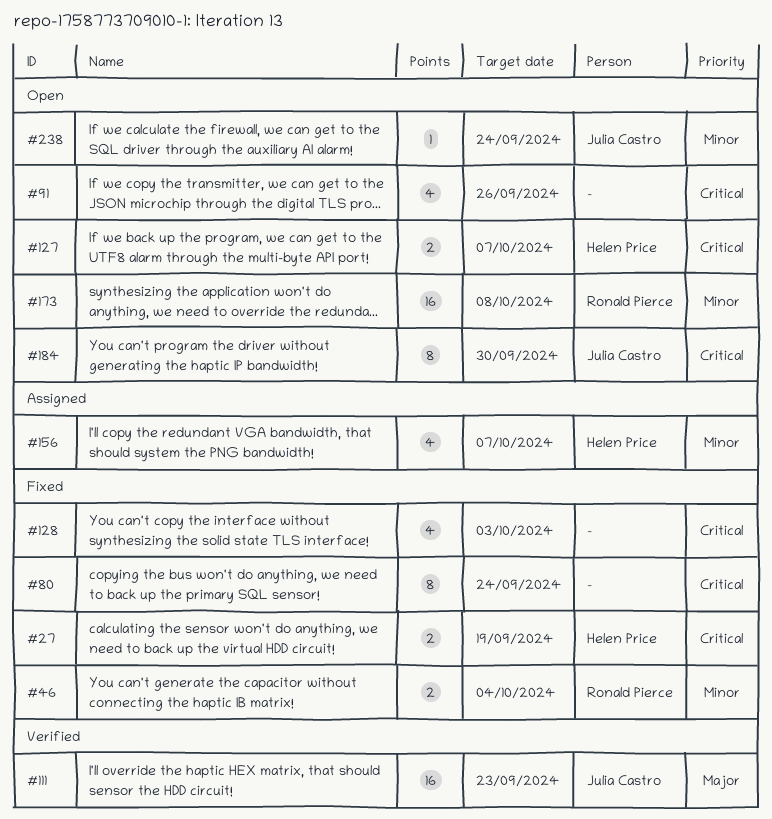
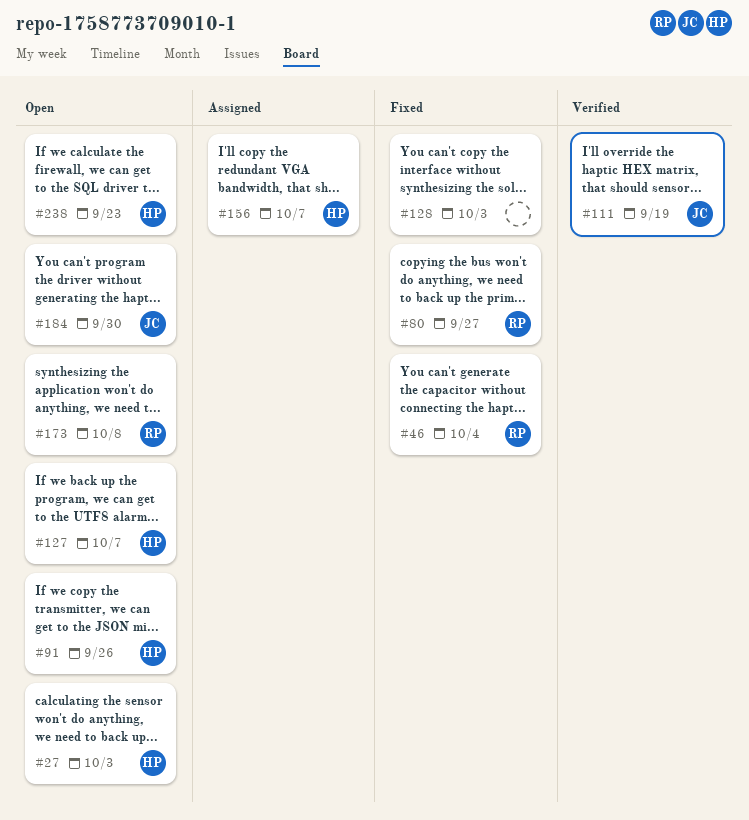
#27, status: Fixed -> Open
#27, due: Sep 19 -> Oct 3
#80, owner: none -> Ronald Pierce
#80, due: Sep 24 -> Sep 27
#91, owner: none -> Helen Price
#111, due: Sep 23 -> Sep 19
#238, owner: Julia Castro -> Helen Price
#238, due: Sep 24 -> Sep 23

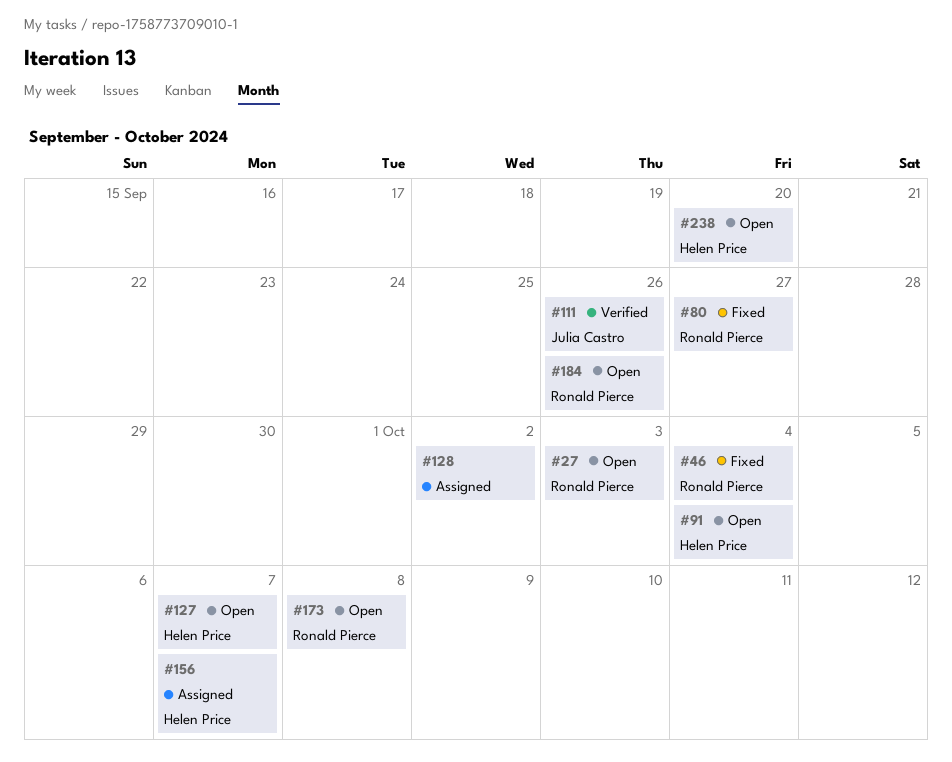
#27, owner: Helen Price -> Ronald Pierce
#91, due: Sep 26 -> Oct 4
#111, due: Sep 19 -> Sep 26
#128, status: Fixed -> Assigned
#128, due: Oct 3 -> Oct 2
#184, owner: Julia Castro -> Ronald Pierce
#184, due: Sep 30 -> Sep 26
#238, due: Sep 23 -> Sep 20

